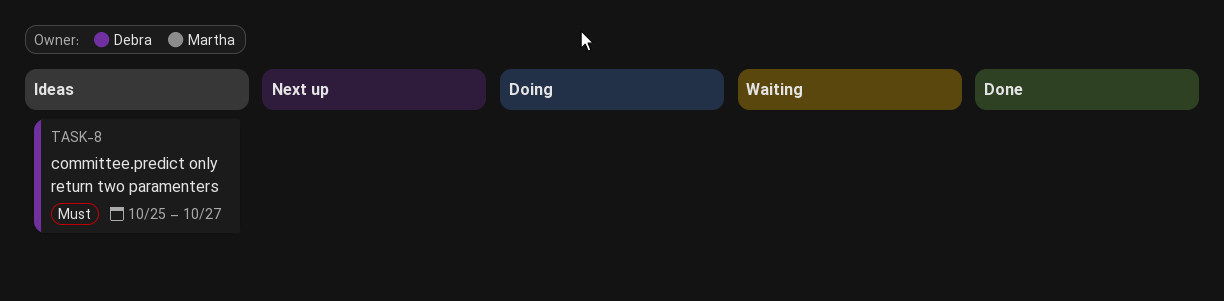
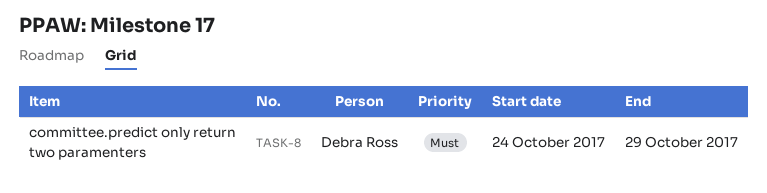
TASK-8, start: Oct 25 -> Oct 24
TASK-8, due: Oct 27 -> Oct 29

